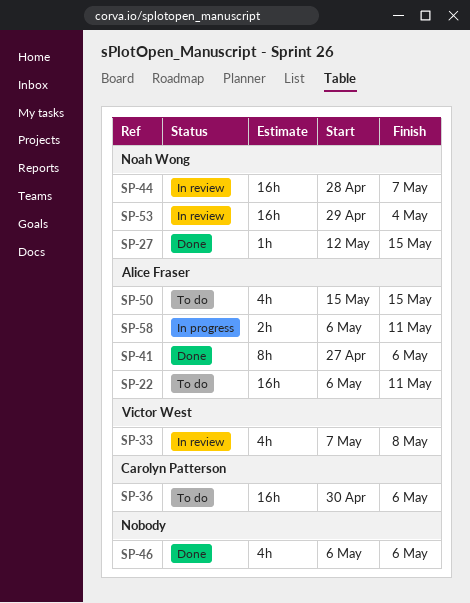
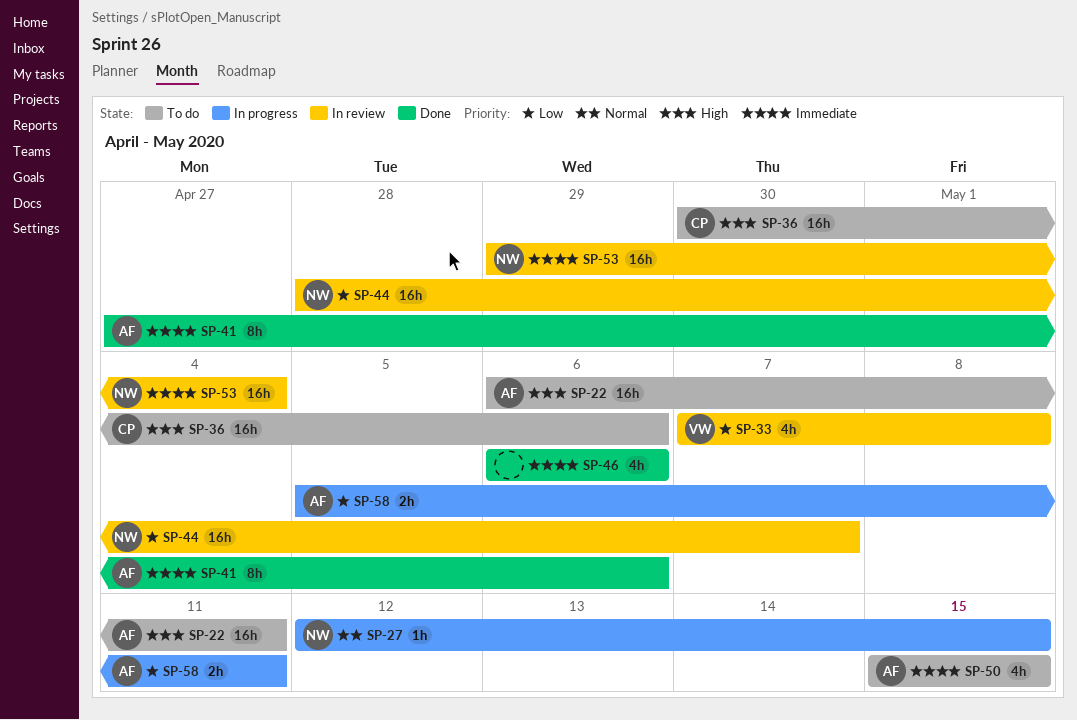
SP-27, status: Done -> In progress
SP-58, start: May 6 -> May 5

